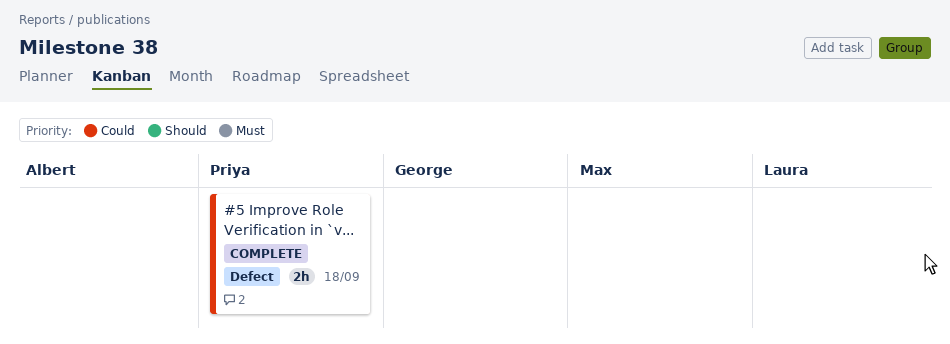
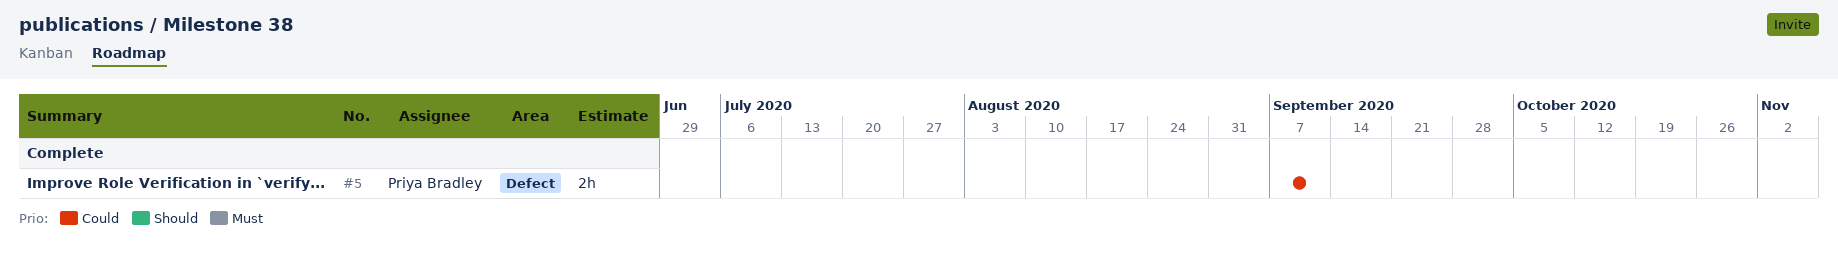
#5, due: Sep 18 -> Sep 11

